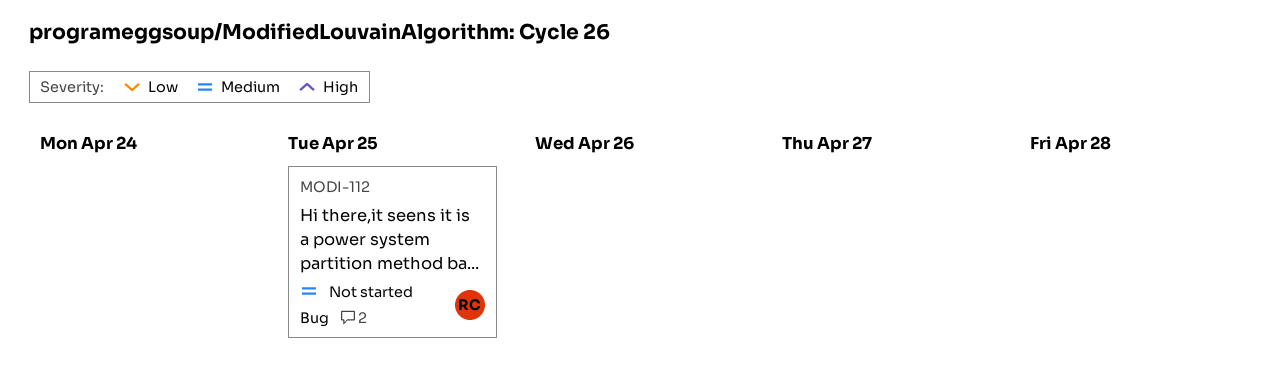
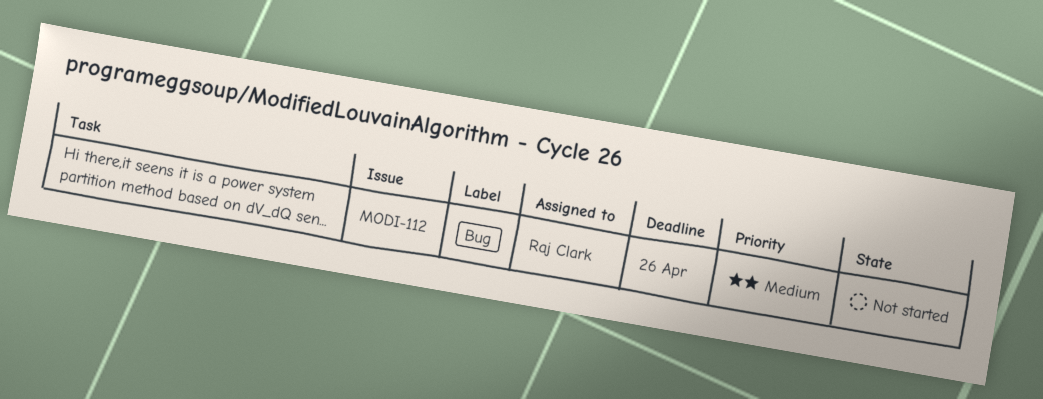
MODI-112, due: Apr 25 -> Apr 26

